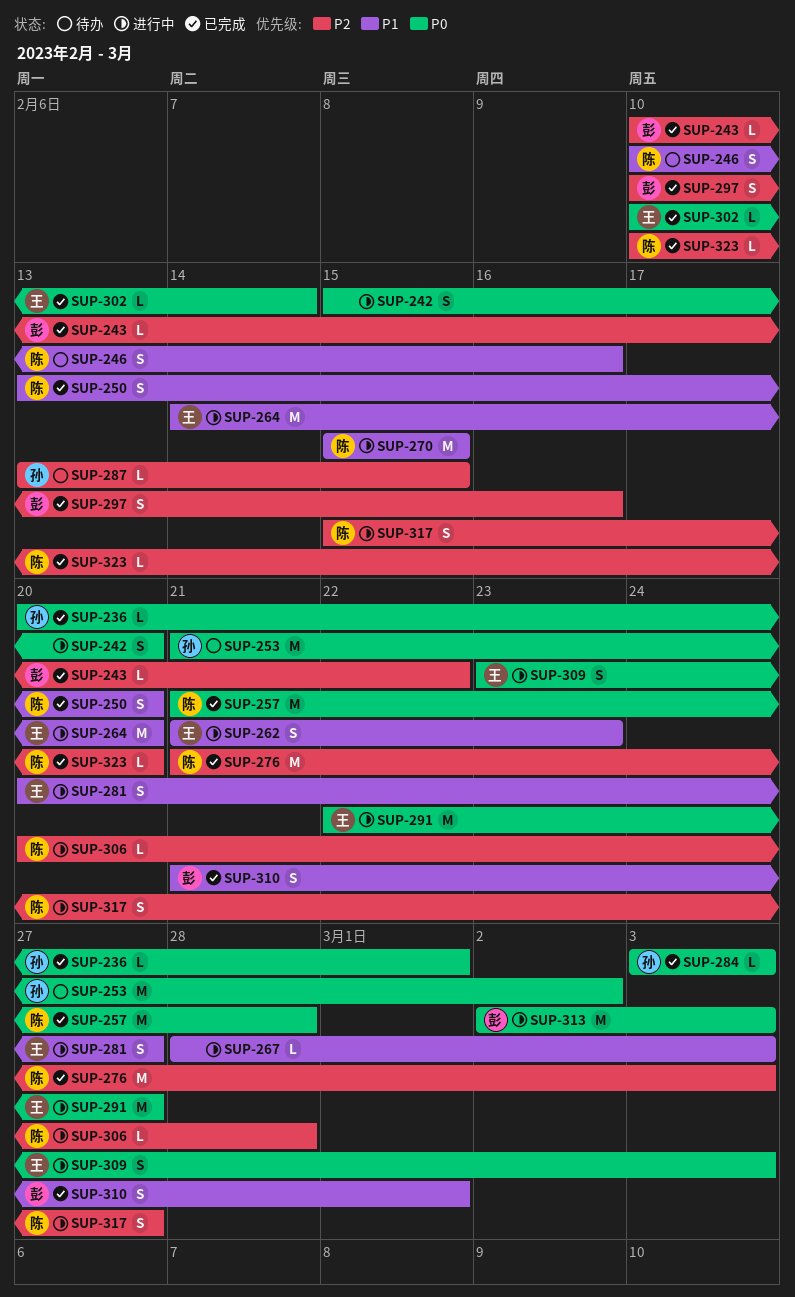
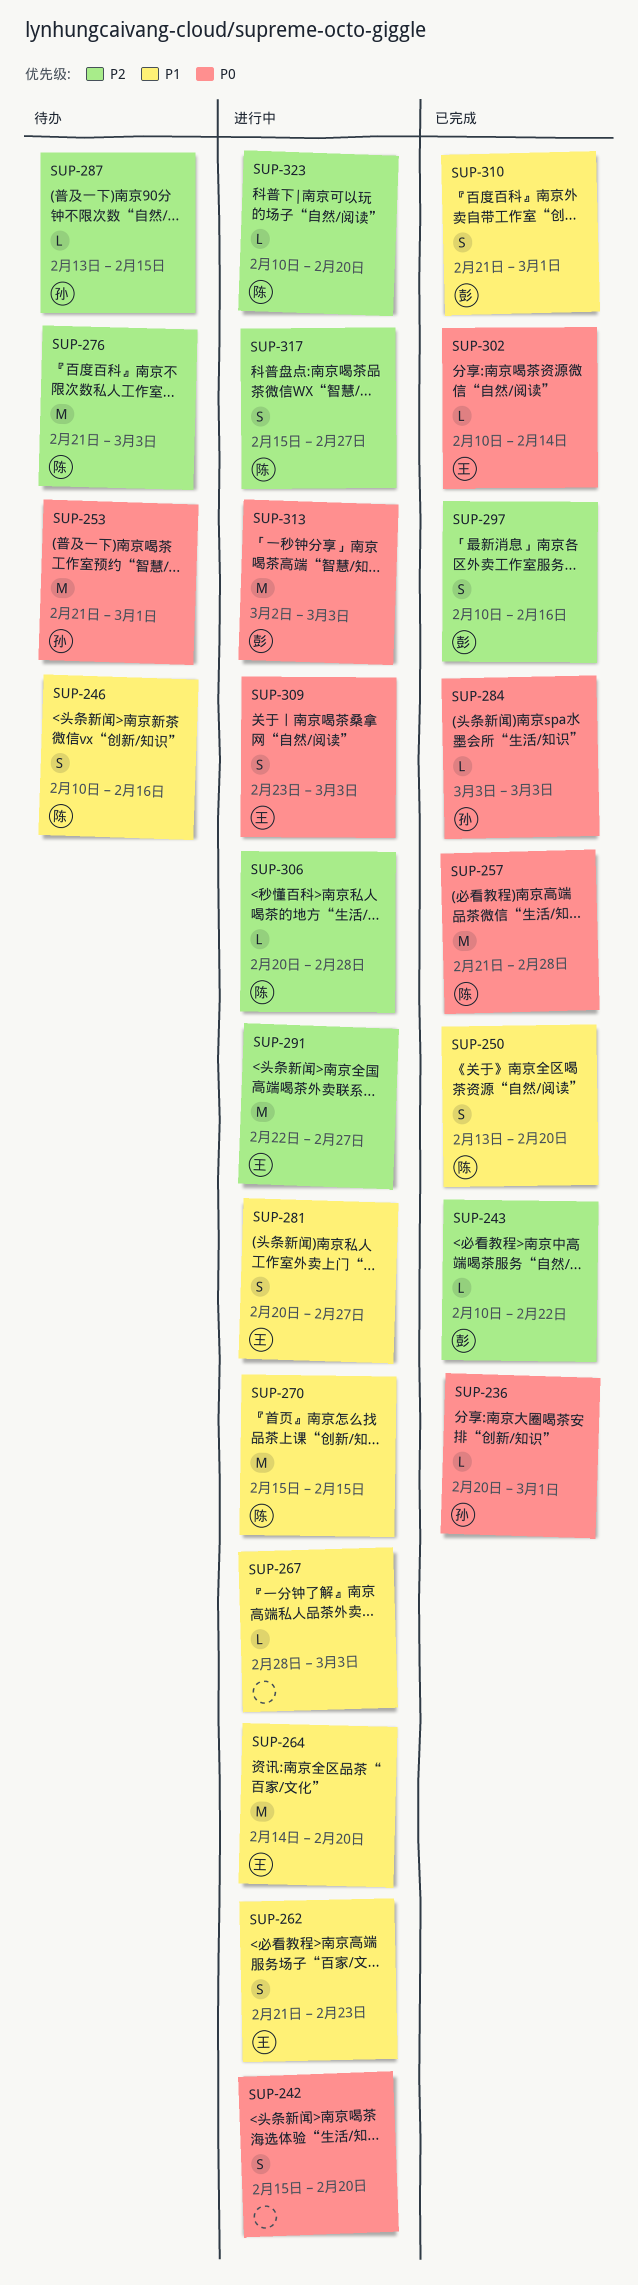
SUP-253, due: Mar 2 -> Mar 1
SUP-276, status: 已完成 -> 待办
SUP-291, priority: P0 -> P2
SUP-323, status: 已完成 -> 进行中

